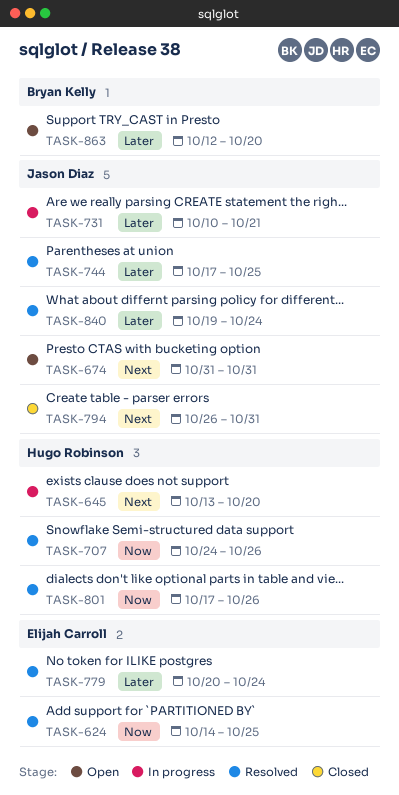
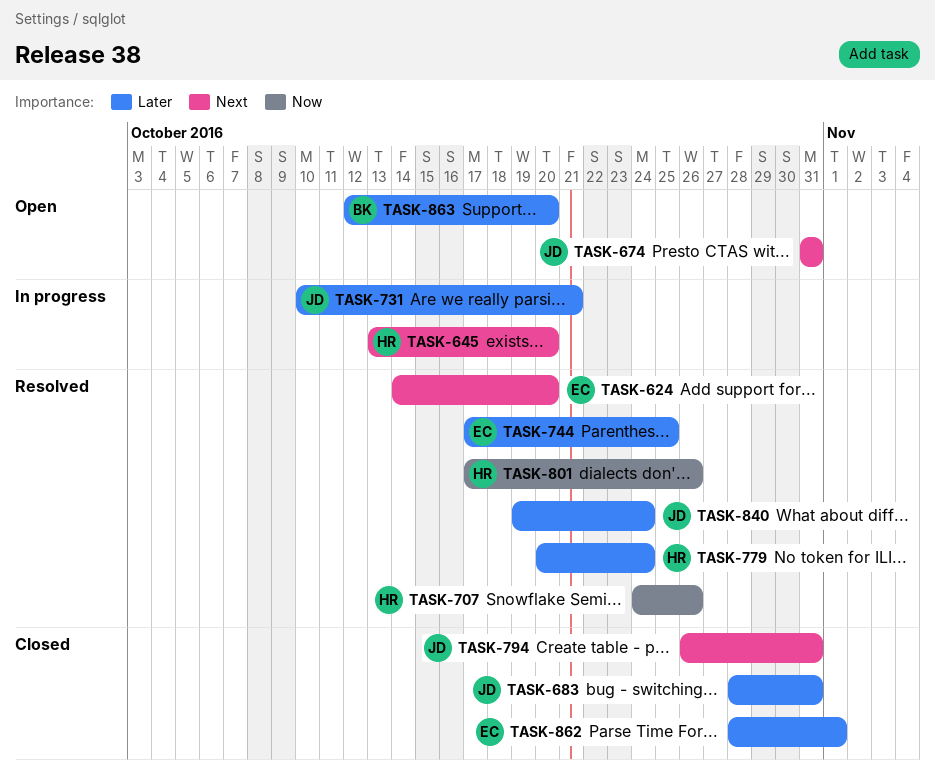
TASK-624, priority: Now -> Next
TASK-624, due: Oct 25 -> Oct 20
TASK-683: none -> present
TASK-744, owner: Jason Diaz -> Elijah Carroll
TASK-779, owner: Elijah Carroll -> Hugo Robinson
TASK-862: none -> present

